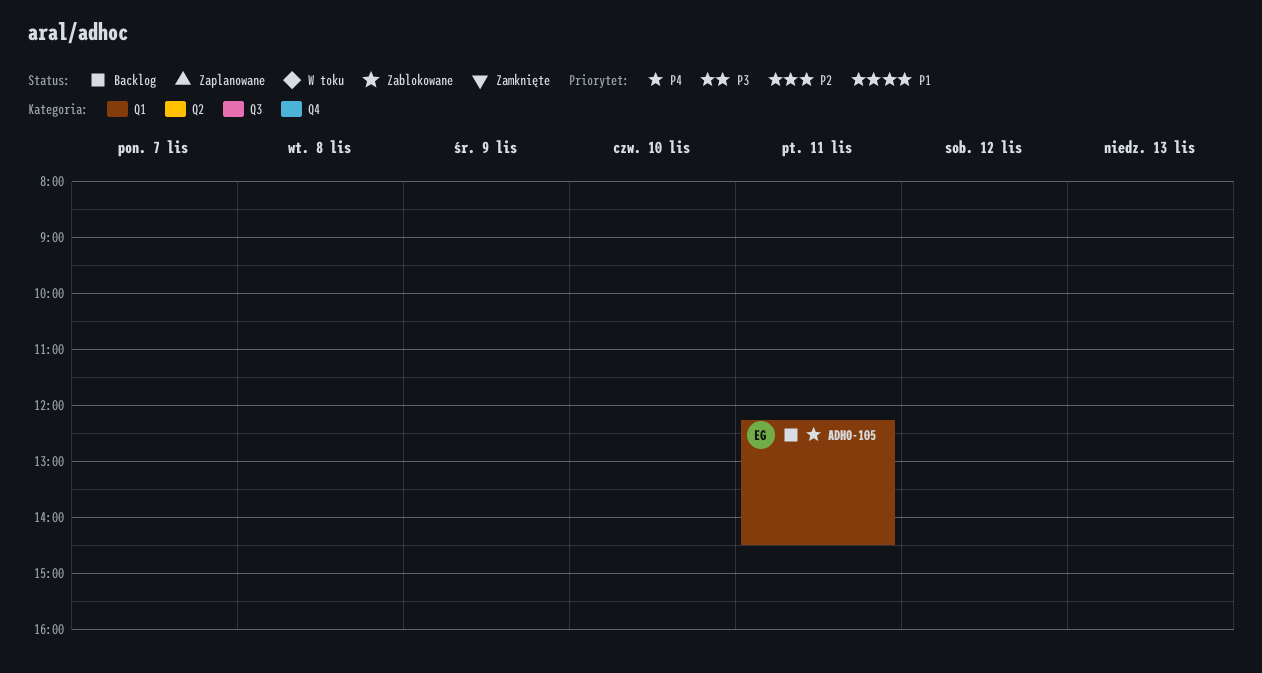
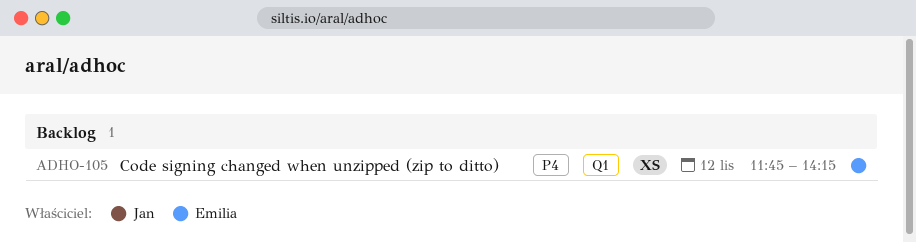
ADHO-105, day: Nov 11 -> Nov 12
ADHO-105, begins: 12:15 -> 11:45
ADHO-105, ends: 14:30 -> 14:15

